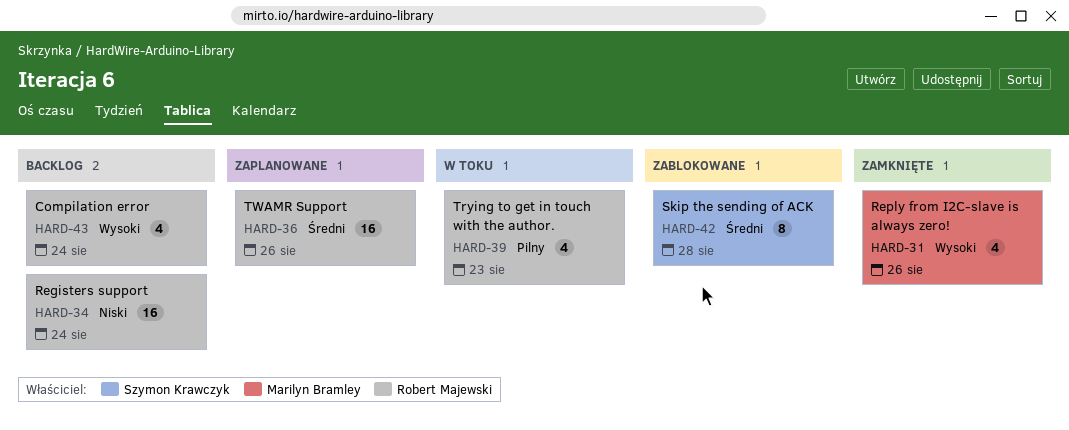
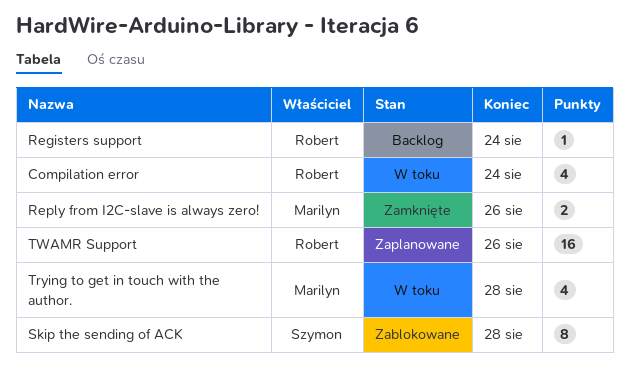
Compilation error, status: Backlog -> W toku
Registers support, estimate: 16 -> 1
Reply from I2C-slave is always zero!, estimate: 4 -> 2
Trying to get in touch with the author., owner: Robert Majewski -> Marilyn Bramley
Trying to get in touch with the author., due: Aug 23 -> Aug 28

